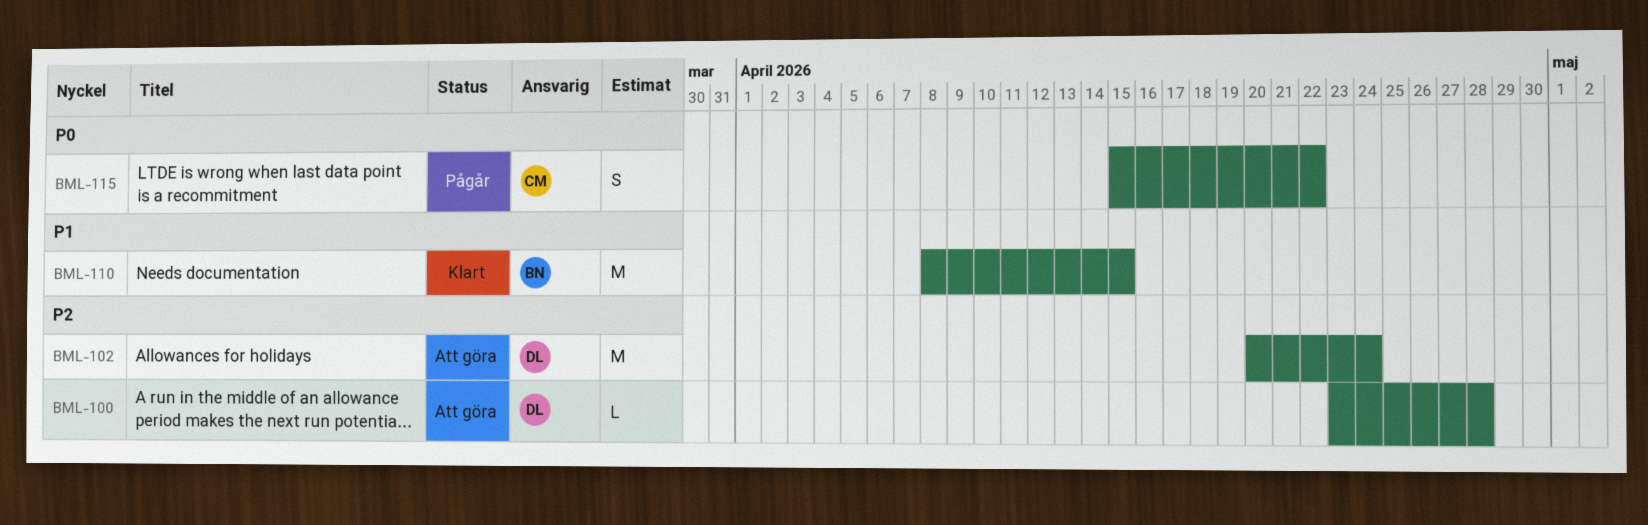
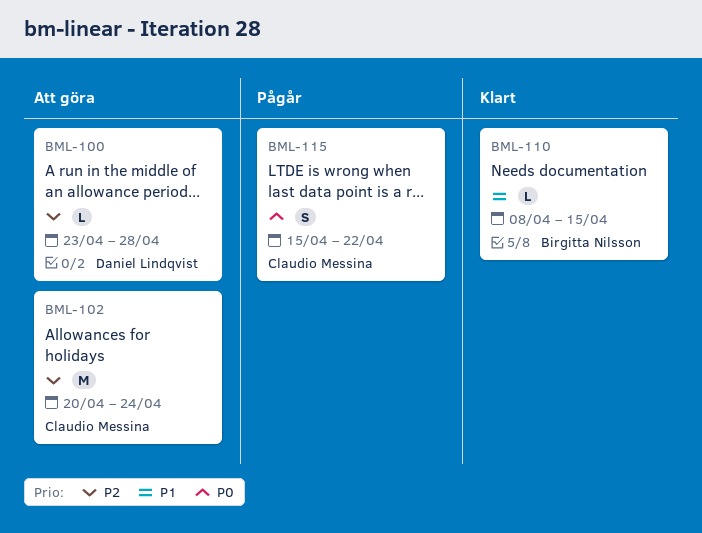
BML-102, owner: Daniel Lindqvist -> Claudio Messina
BML-110, estimate: M -> L

